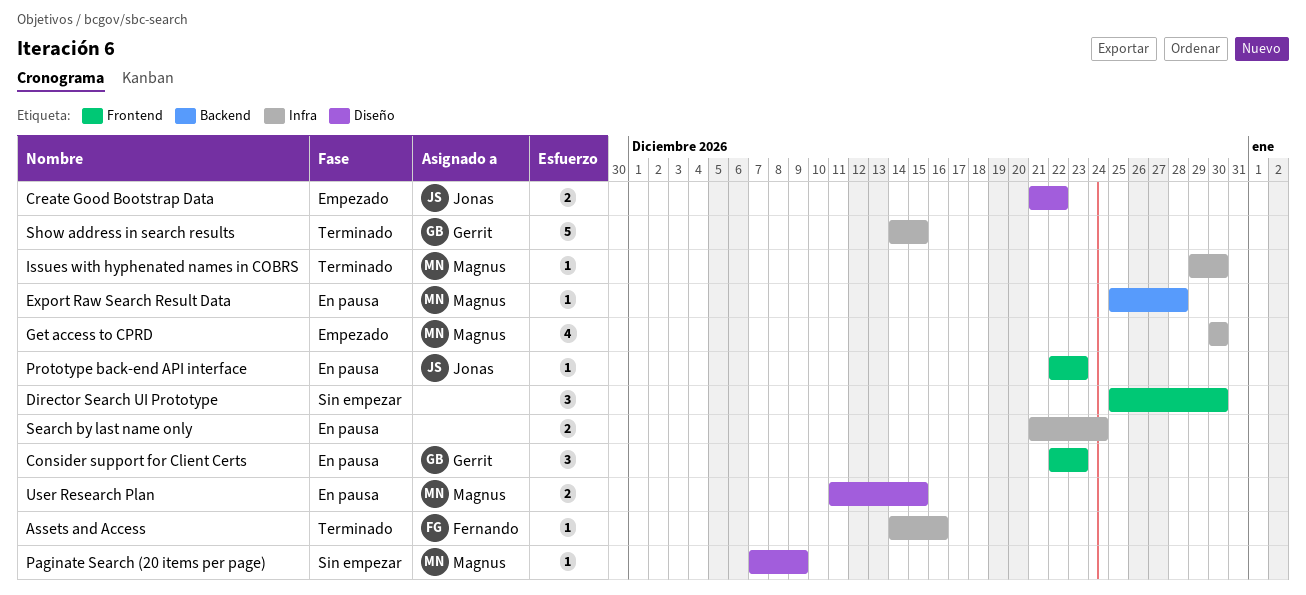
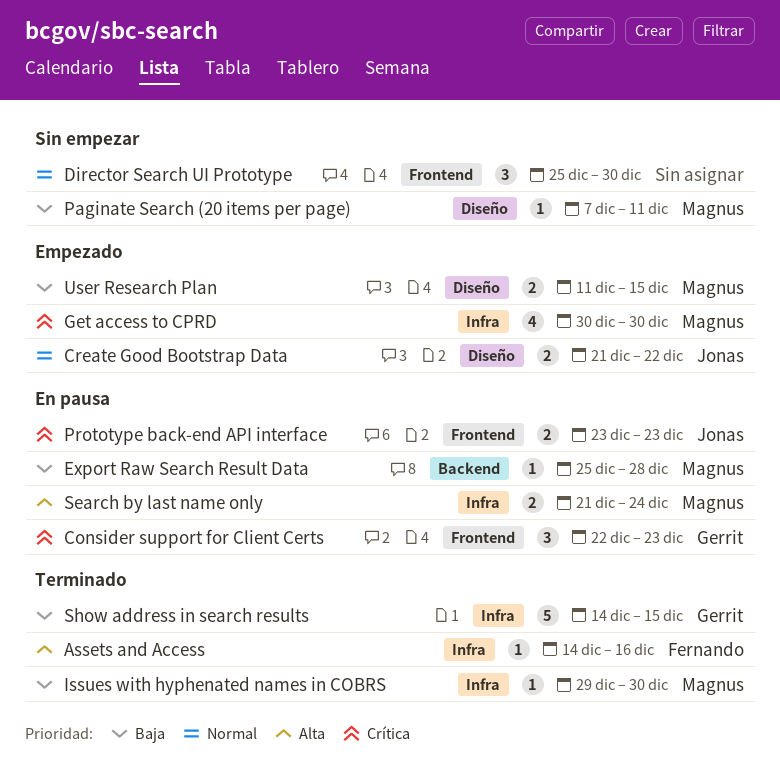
Paginate Search (20 items per page), due: Dec 9 -> Dec 11
Prototype back-end API interface, estimate: 1 -> 2
Prototype back-end API interface, start: Dec 22 -> Dec 23
Search by last name only, owner: none -> Magnus
User Research Plan, status: En pausa -> Empezado

